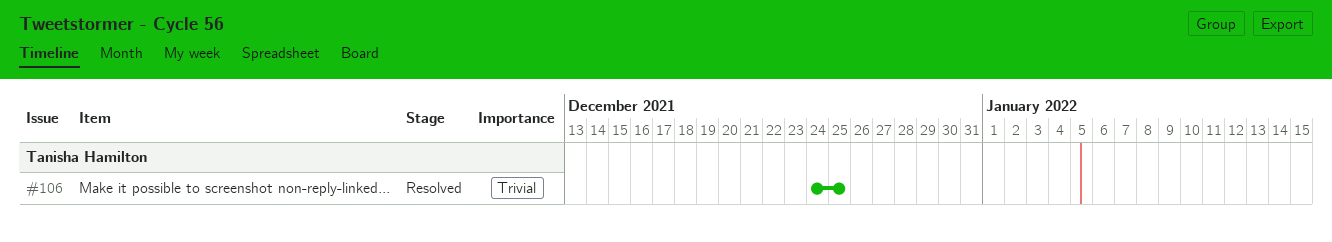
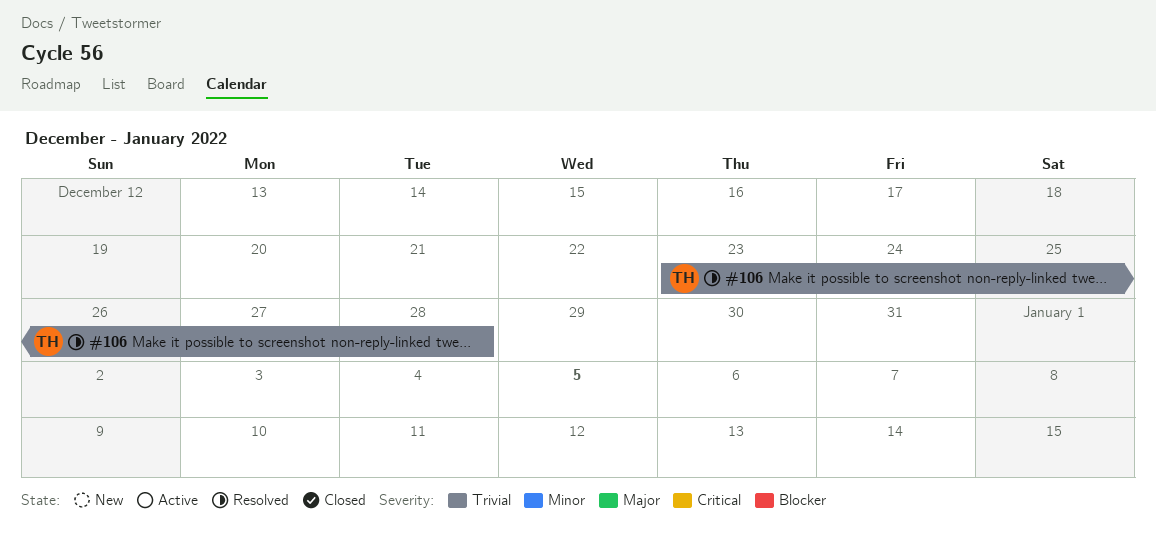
#106, start: Dec 24 -> Dec 23
#106, due: Dec 25 -> Dec 28

